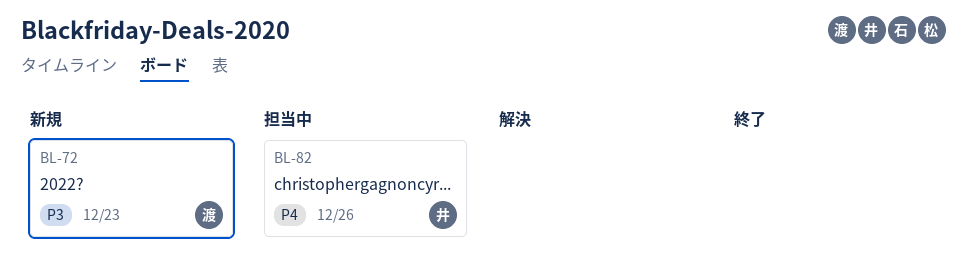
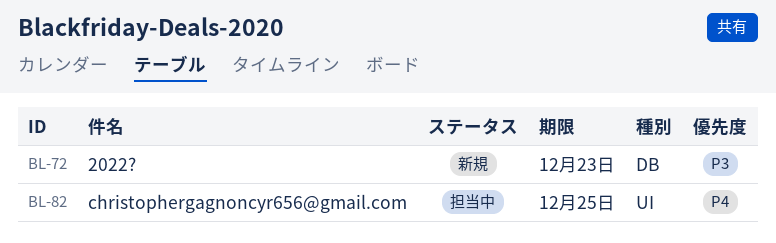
BL-82, due: Dec 26 -> Dec 25

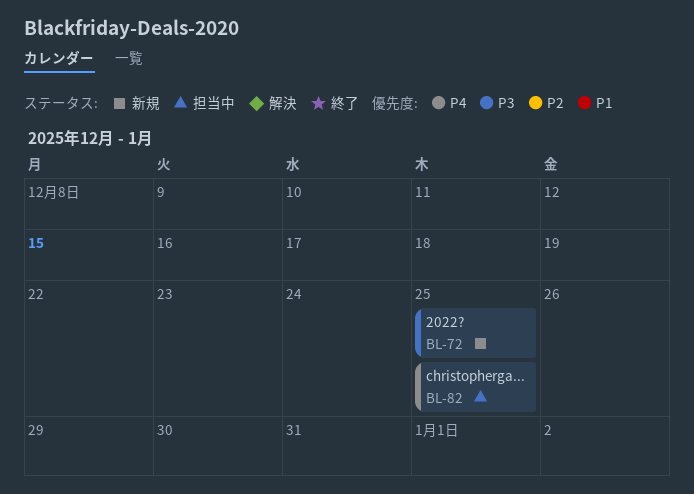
BL-72, due: Dec 23 -> Dec 25

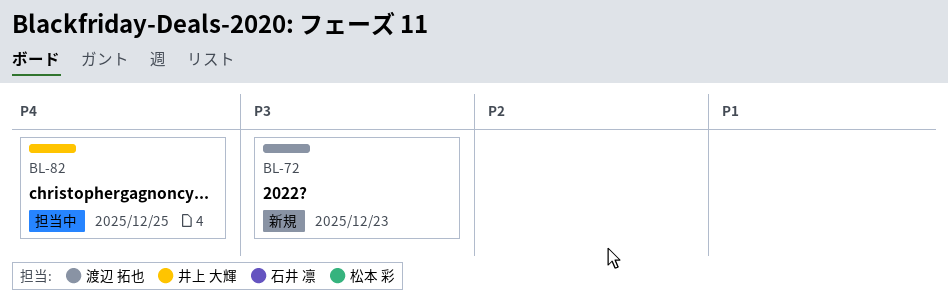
BL-72, due: Dec 25 -> Dec 23

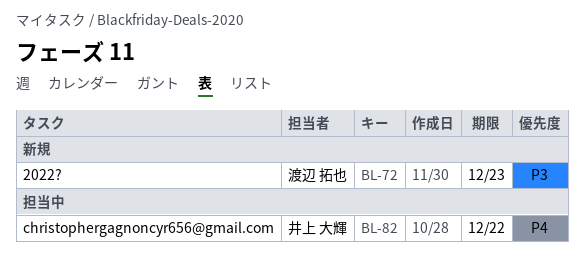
BL-82, due: Dec 25 -> Dec 22

